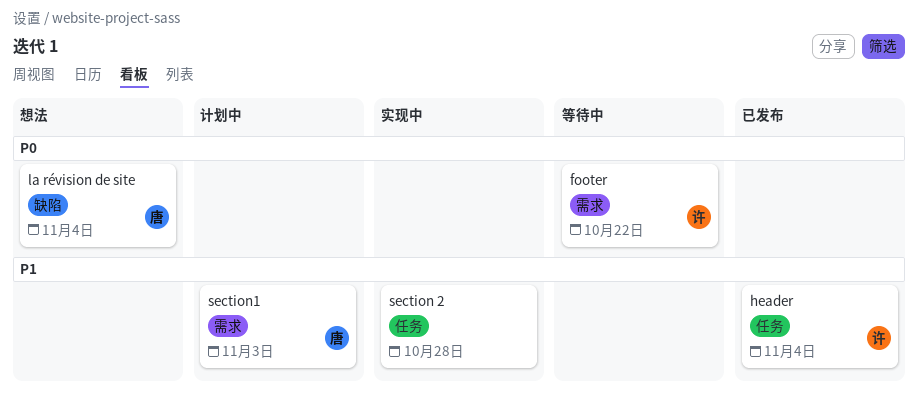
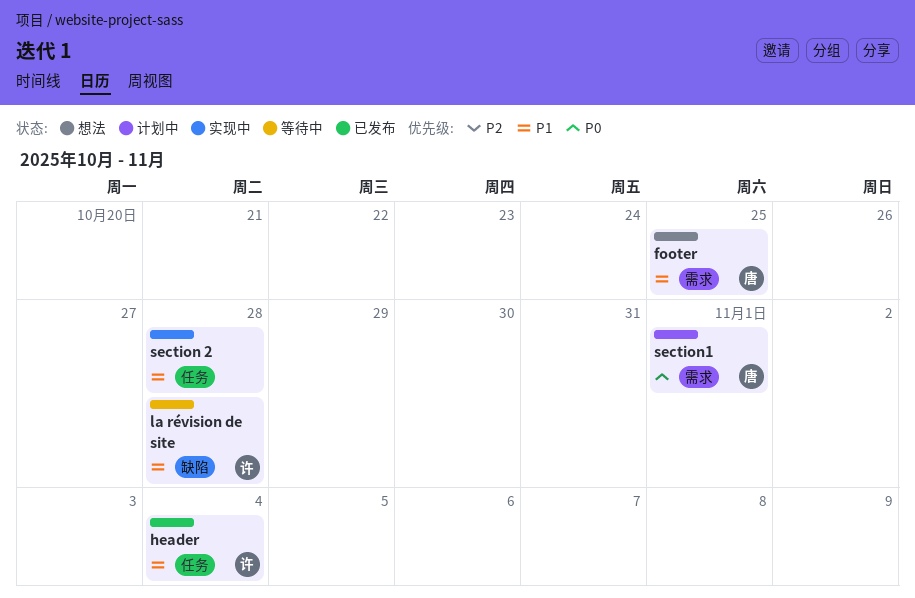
footer, status: 等待中 -> 想法
footer, owner: 许 -> 唐
footer, priority: P0 -> P1
footer, due: Oct 22 -> Oct 25
la révision de site, status: 想法 -> 等待中
la révision de site, owner: 唐 -> 许
la révision de site, priority: P0 -> P1
la révision de site, due: Nov 4 -> Oct 28
section1, priority: P1 -> P0
section1, due: Nov 3 -> Nov 1

